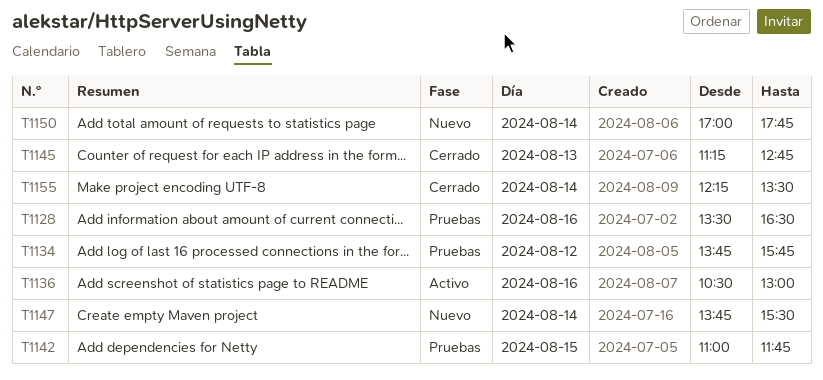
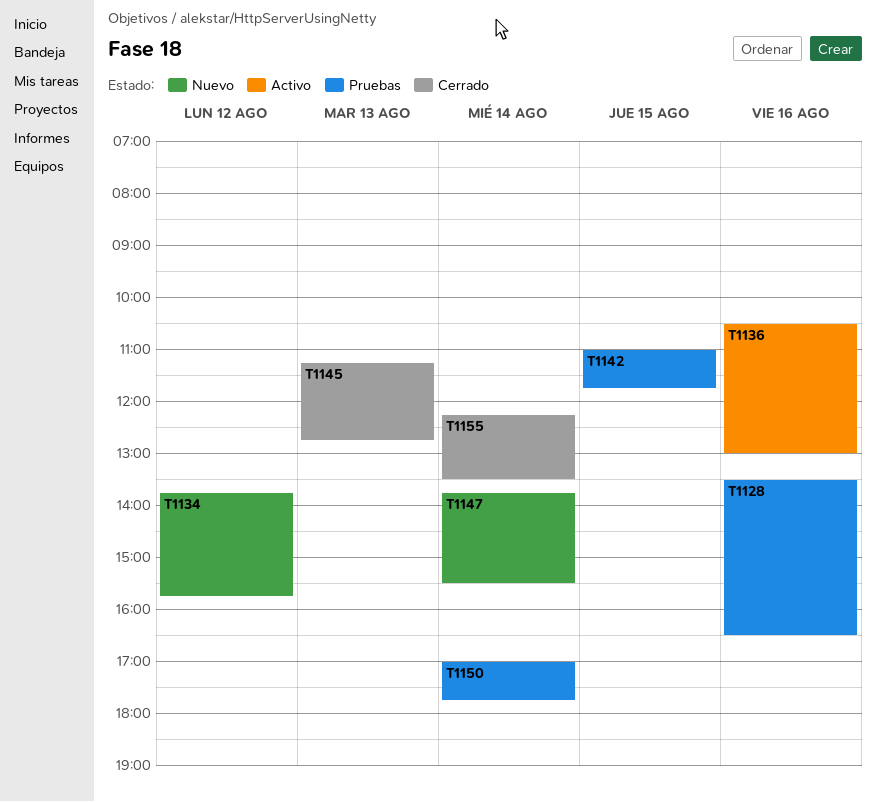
T1134, status: Pruebas -> Nuevo
T1150, status: Nuevo -> Pruebas

